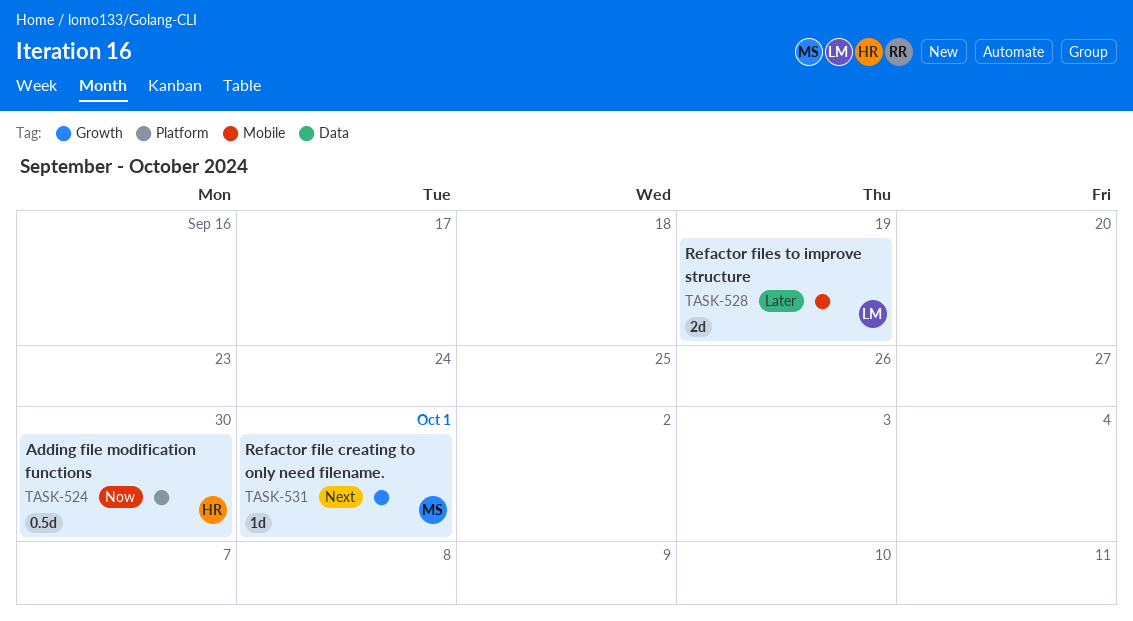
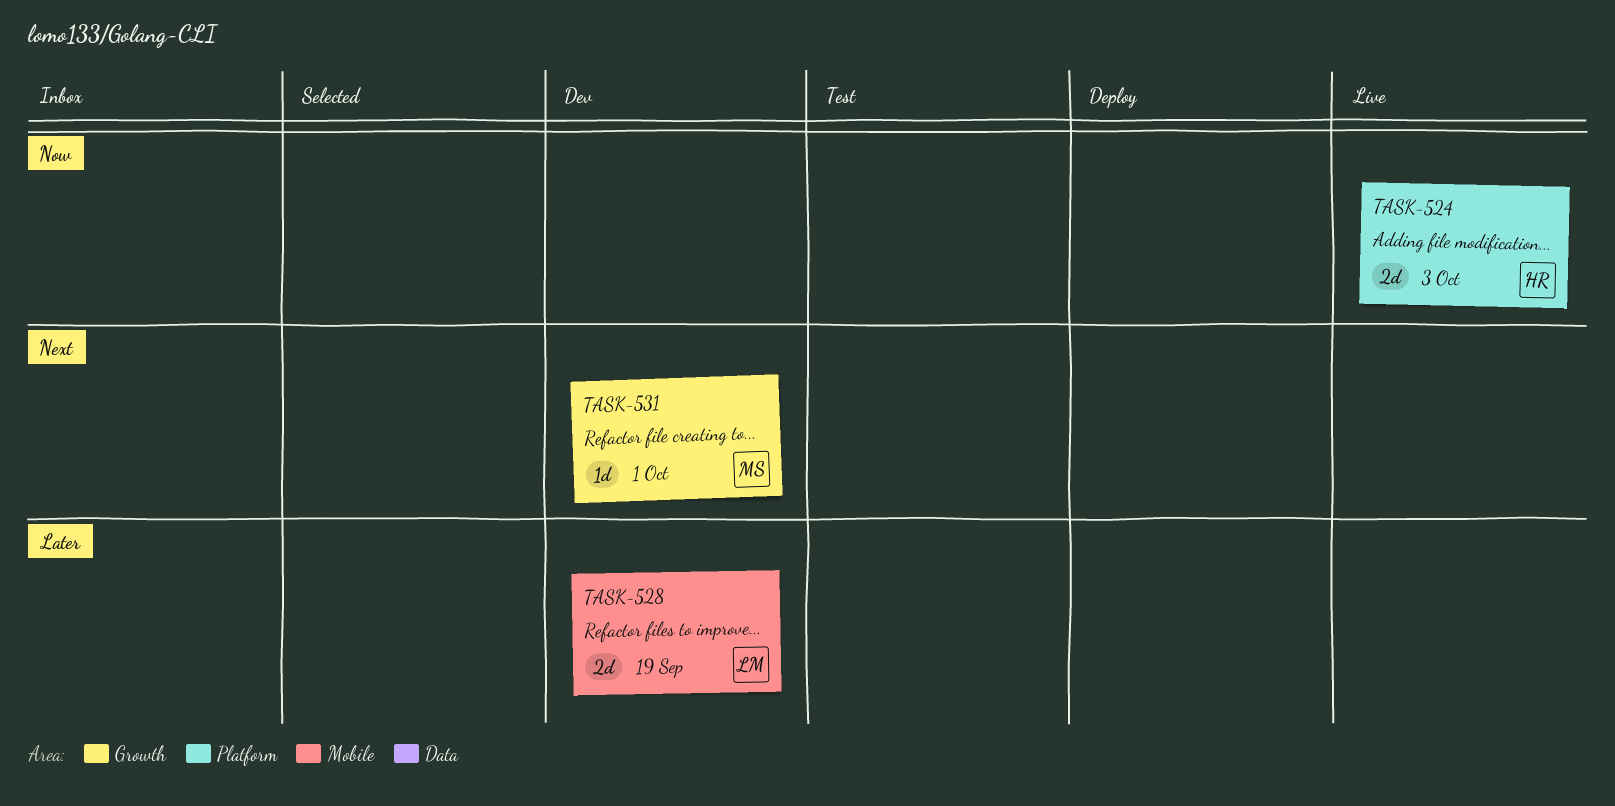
TASK-524, estimate: 0.5d -> 2d
TASK-524, due: Sep 30 -> Oct 3

